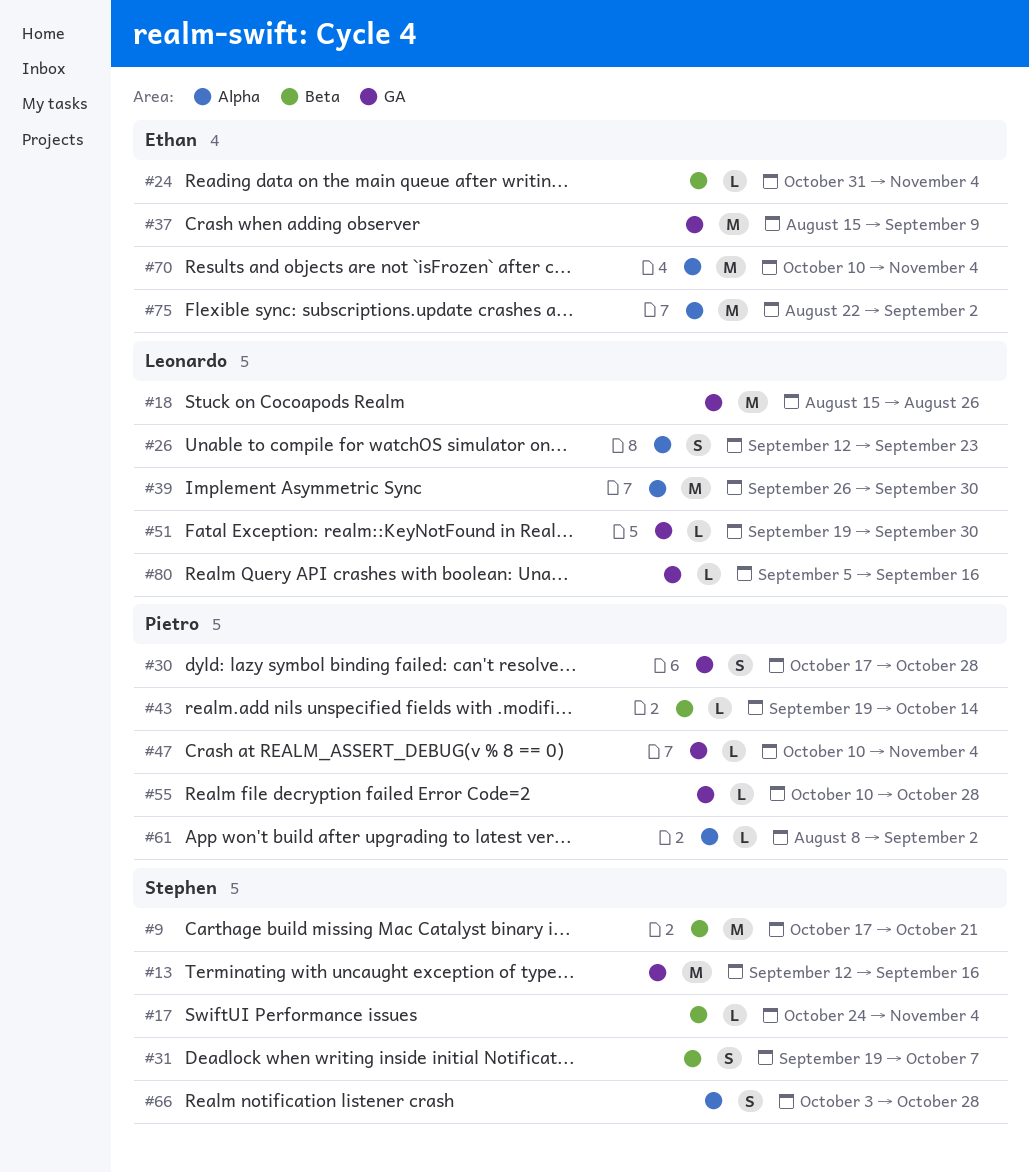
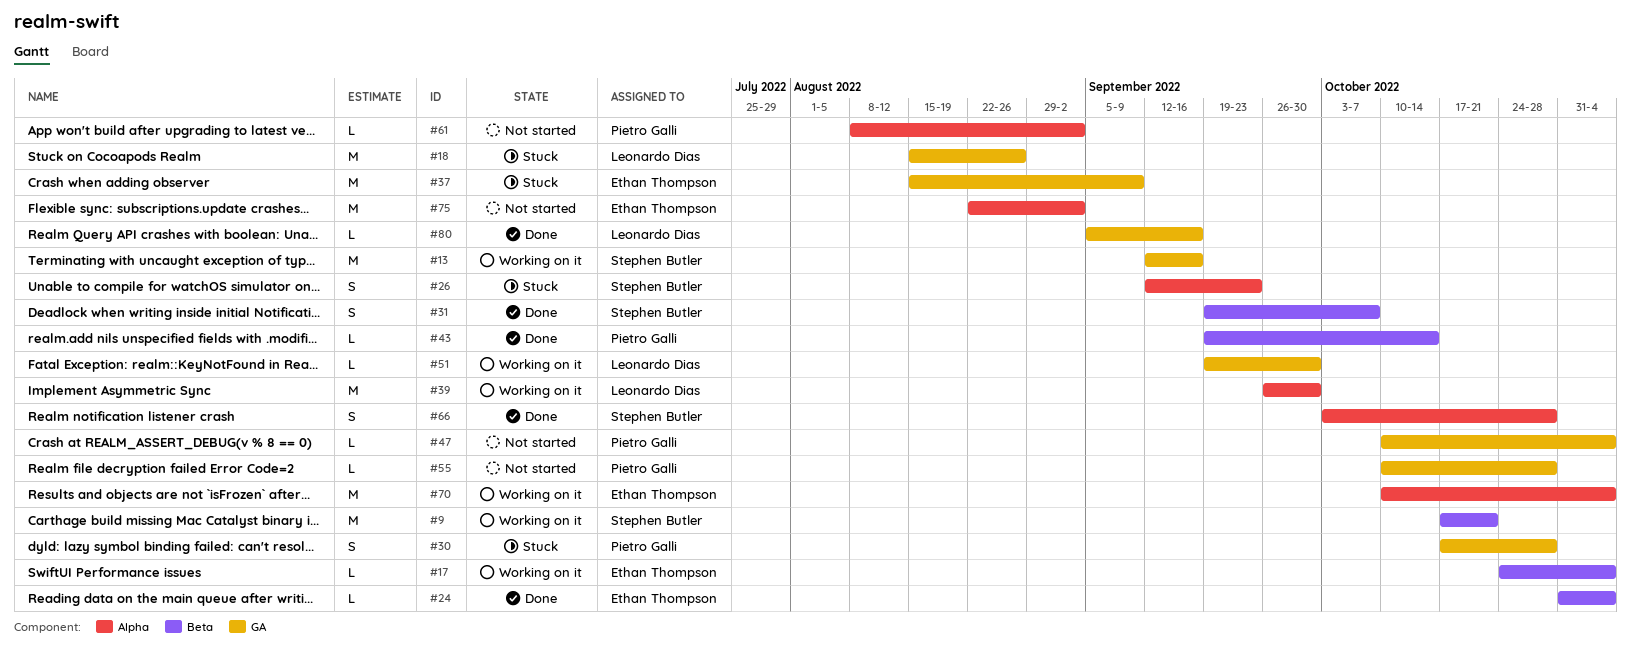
#17, owner: Stephen Butler -> Ethan Thompson
#26, owner: Leonardo Dias -> Stephen Butler

